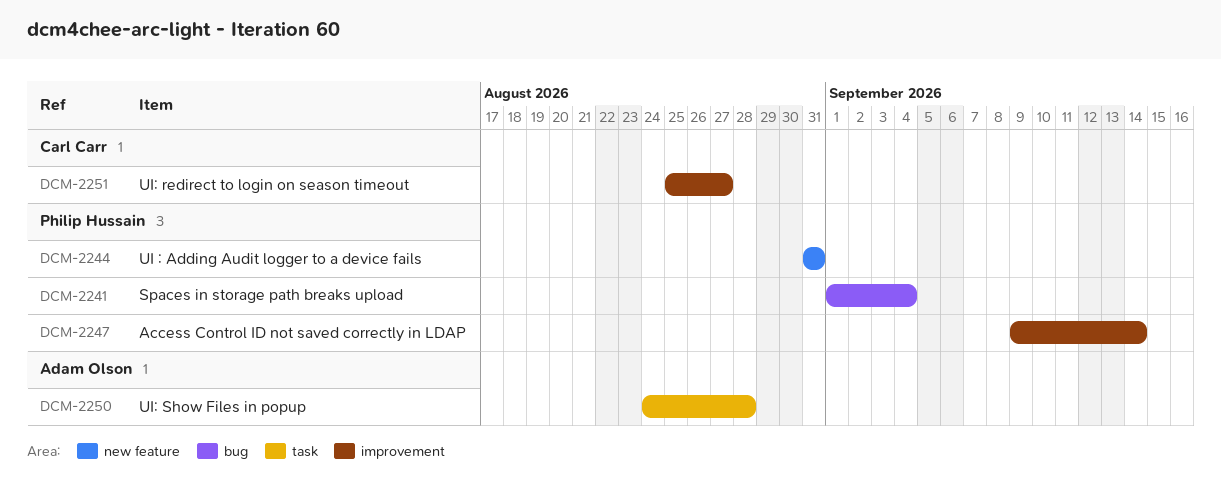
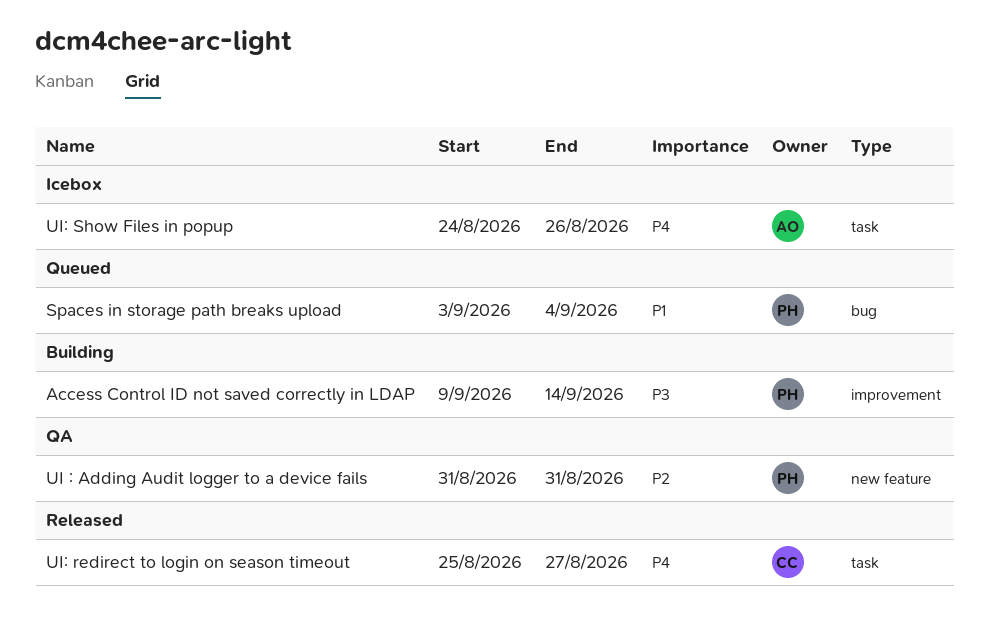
Spaces in storage path breaks upload, start: Sep 1 -> Sep 3
UI: redirect to login on season timeout, label: improvement -> task
UI: Show Files in popup, due: Aug 28 -> Aug 26

